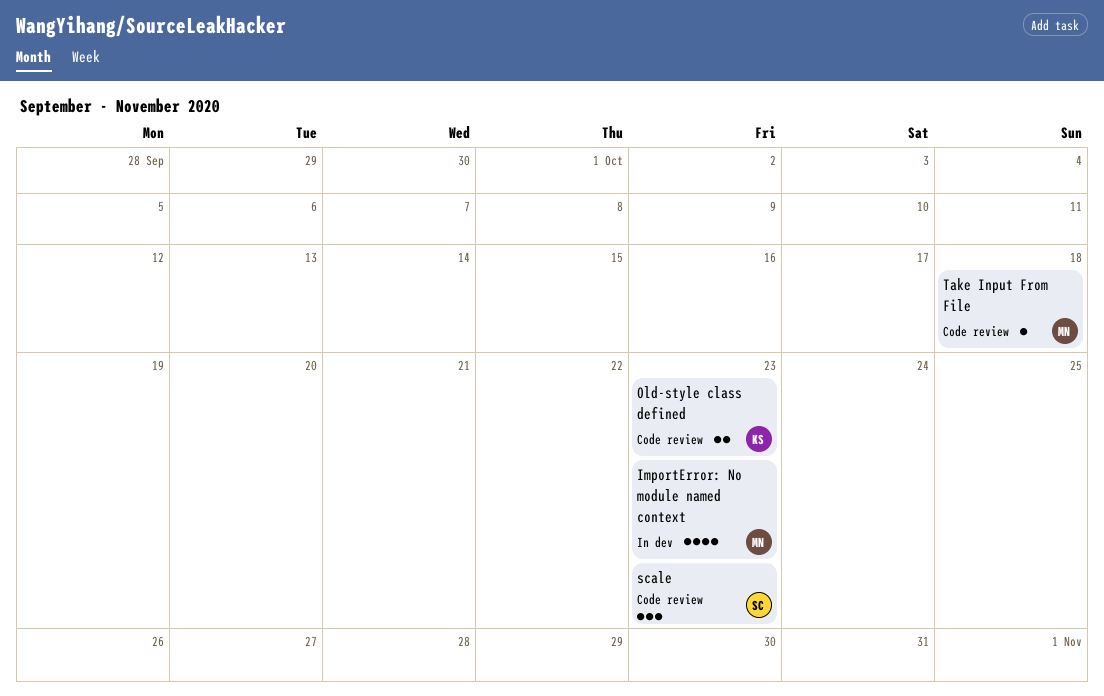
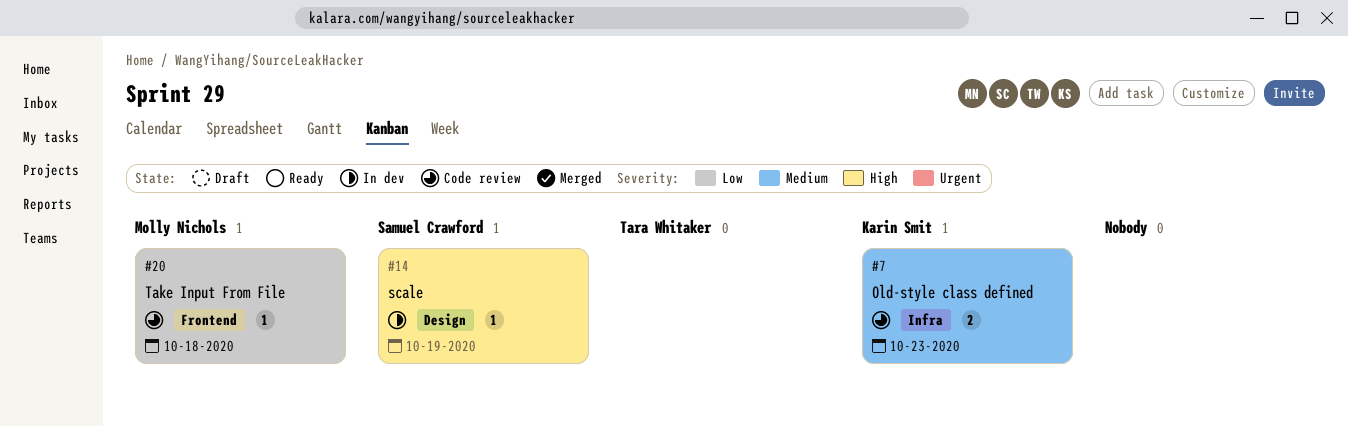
ImportError: No module named context: present -> none
scale, status: Code review -> In dev
scale, estimate: 3 -> 1
scale, due: Oct 23 -> Oct 19

